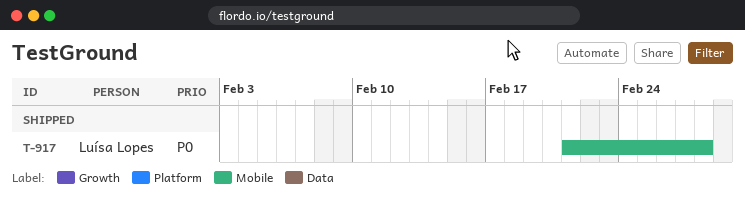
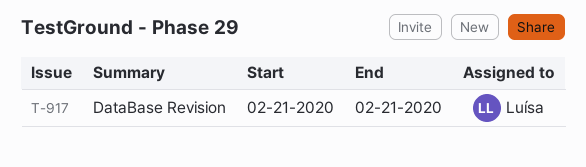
T-917, due: Feb 28 -> Feb 21

